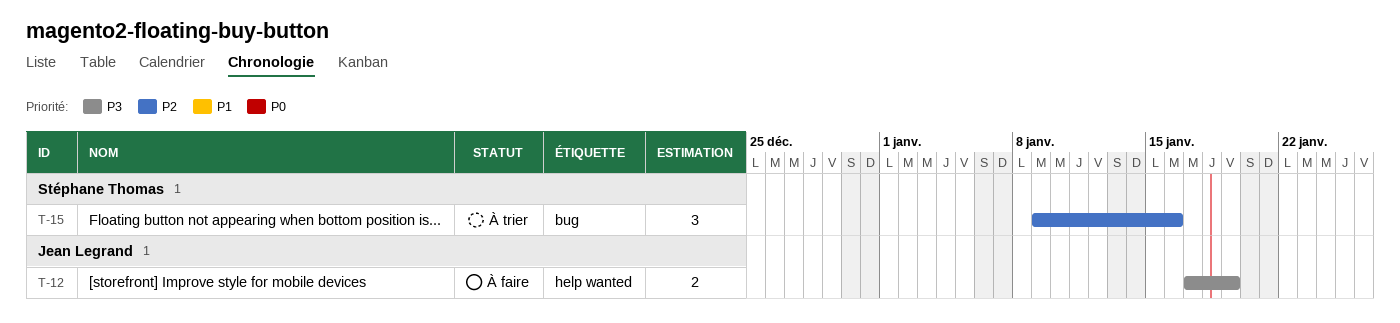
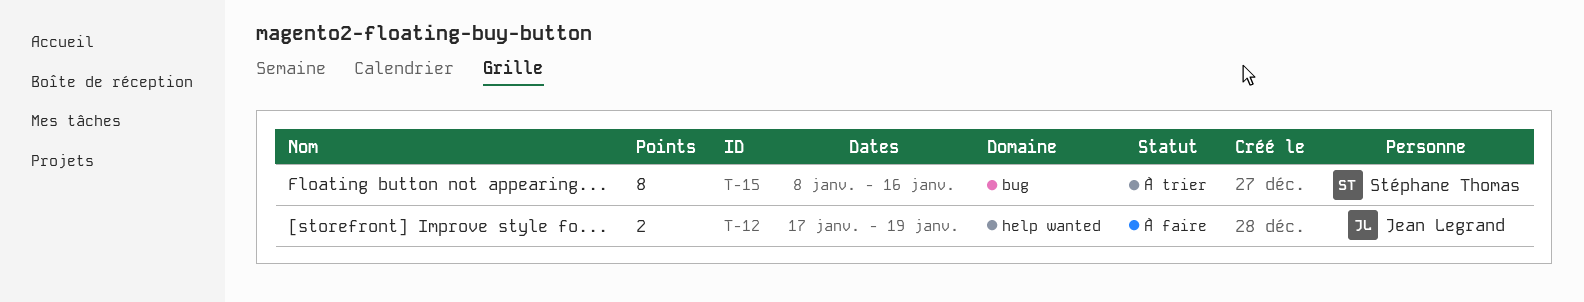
T-15, estimate: 3 -> 8
T-15, start: Jan 9 -> Jan 8

